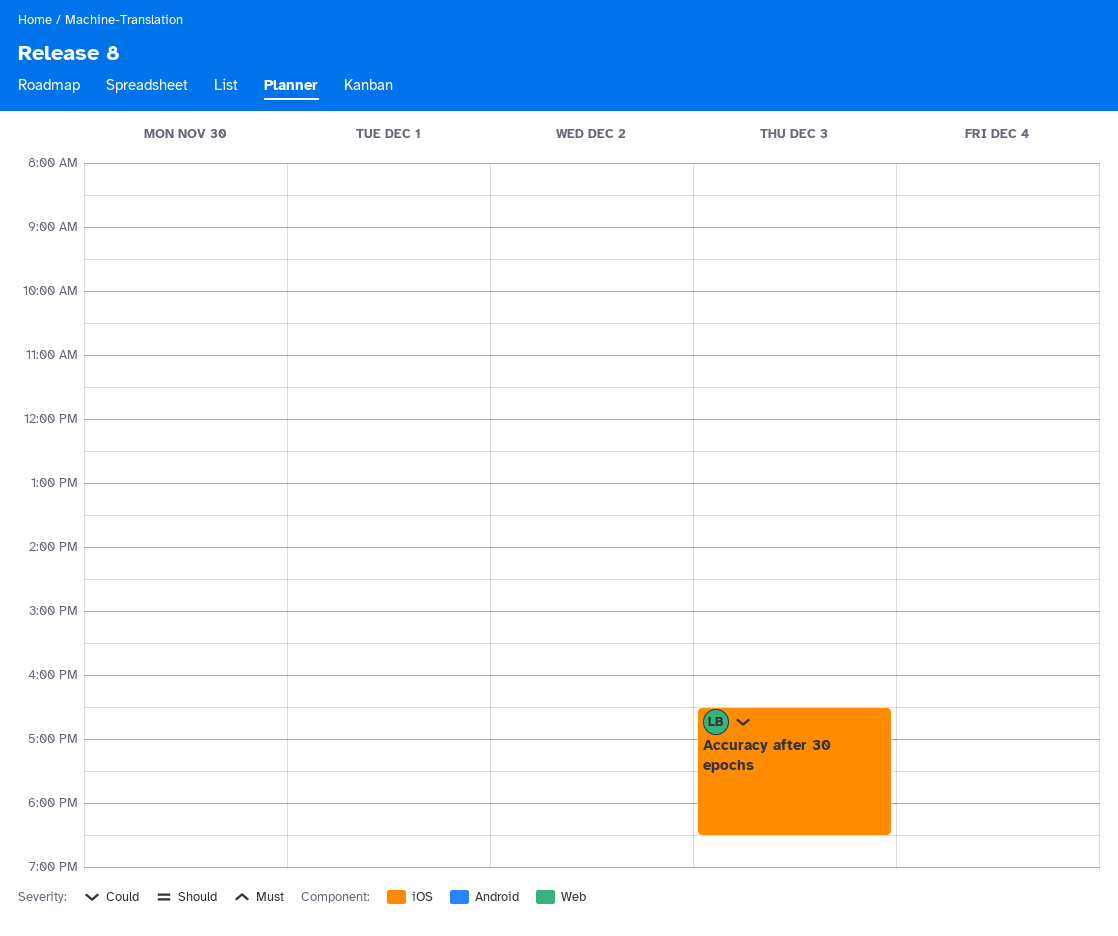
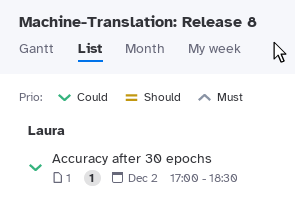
Accuracy after 30 epochs, day: Dec 3 -> Dec 2
Accuracy after 30 epochs, begins: 16:30 -> 17:00

